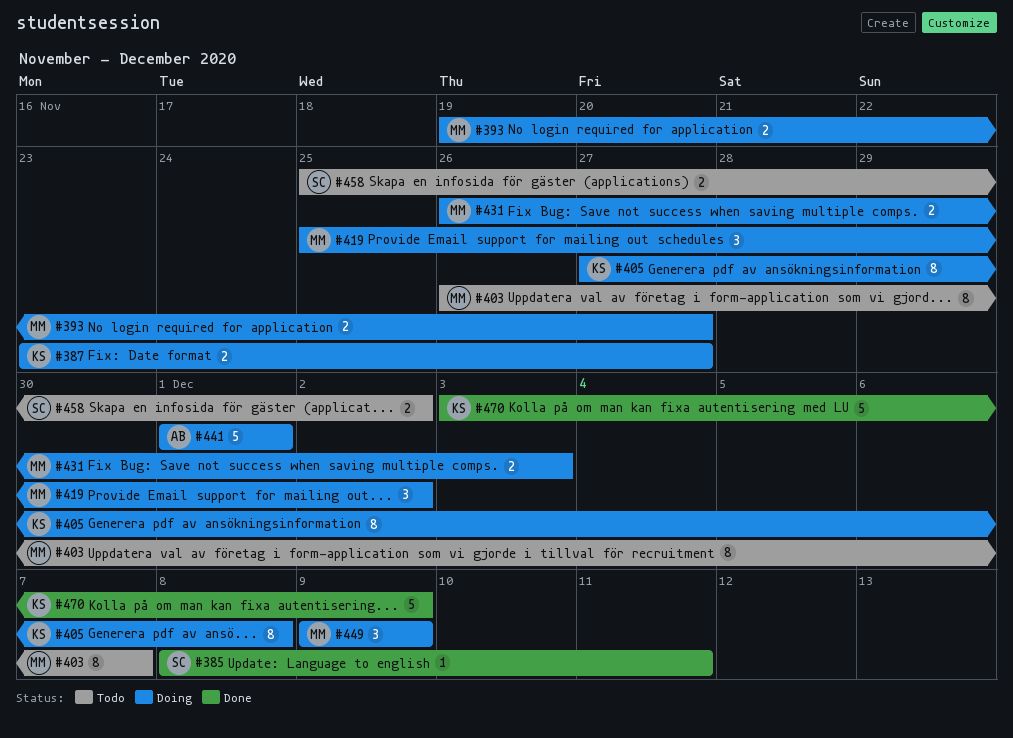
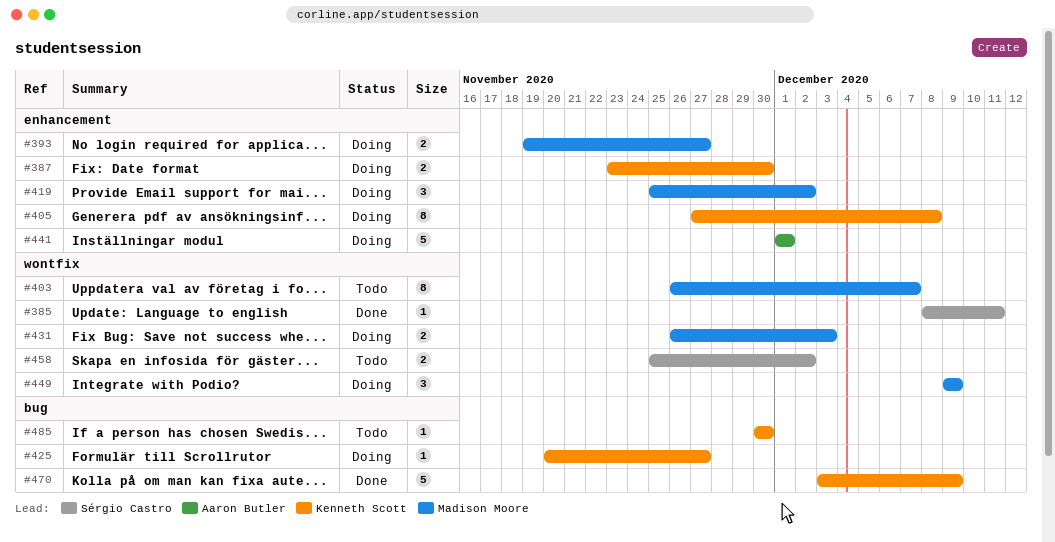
#387, due: Nov 27 -> Nov 30
#425: none -> present
#485: none -> present

